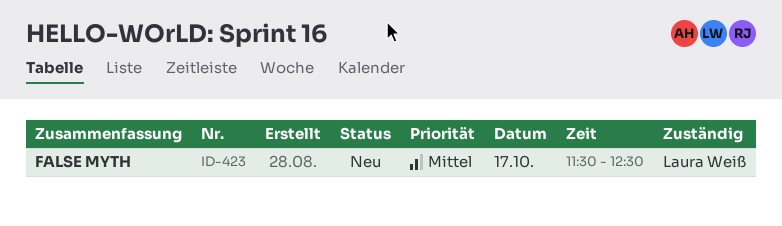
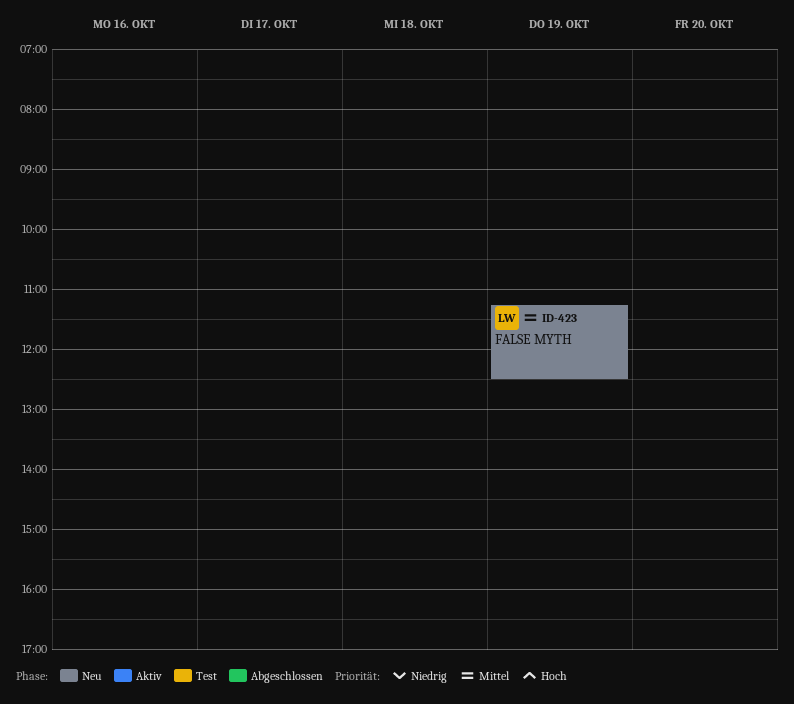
ID-423, day: Oct 17 -> Oct 19
ID-423, begins: 11:30 -> 11:15

